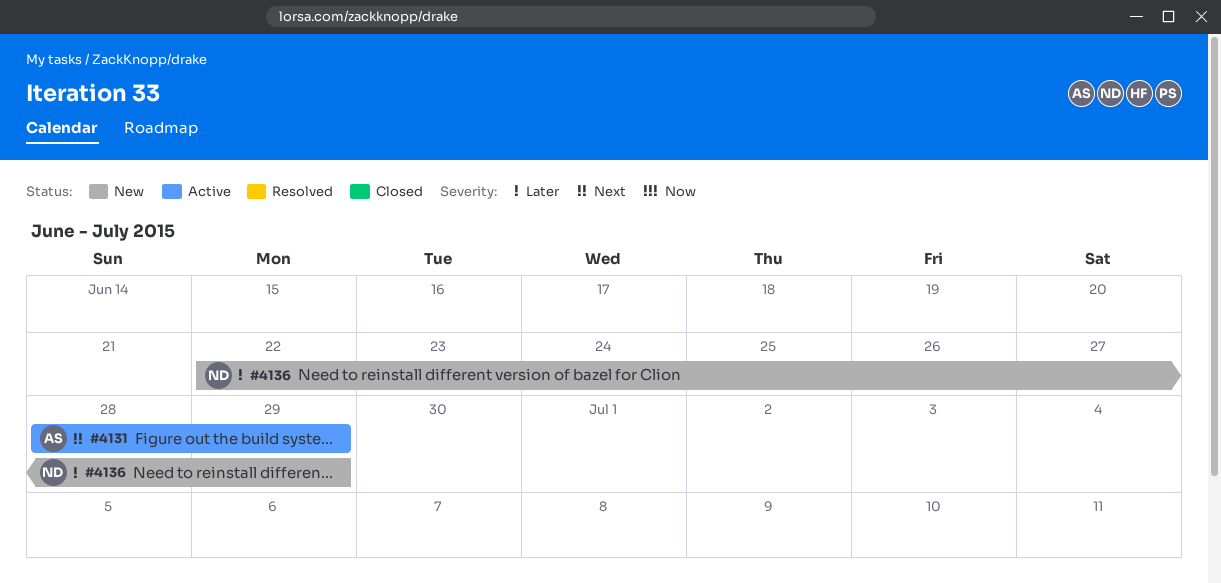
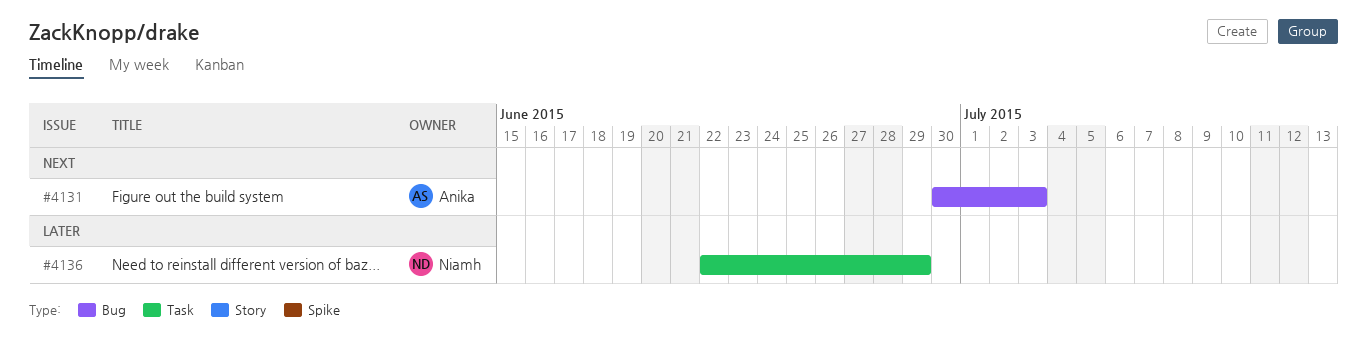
#4131, start: Jun 28 -> Jun 30
#4131, due: Jun 29 -> Jul 3

